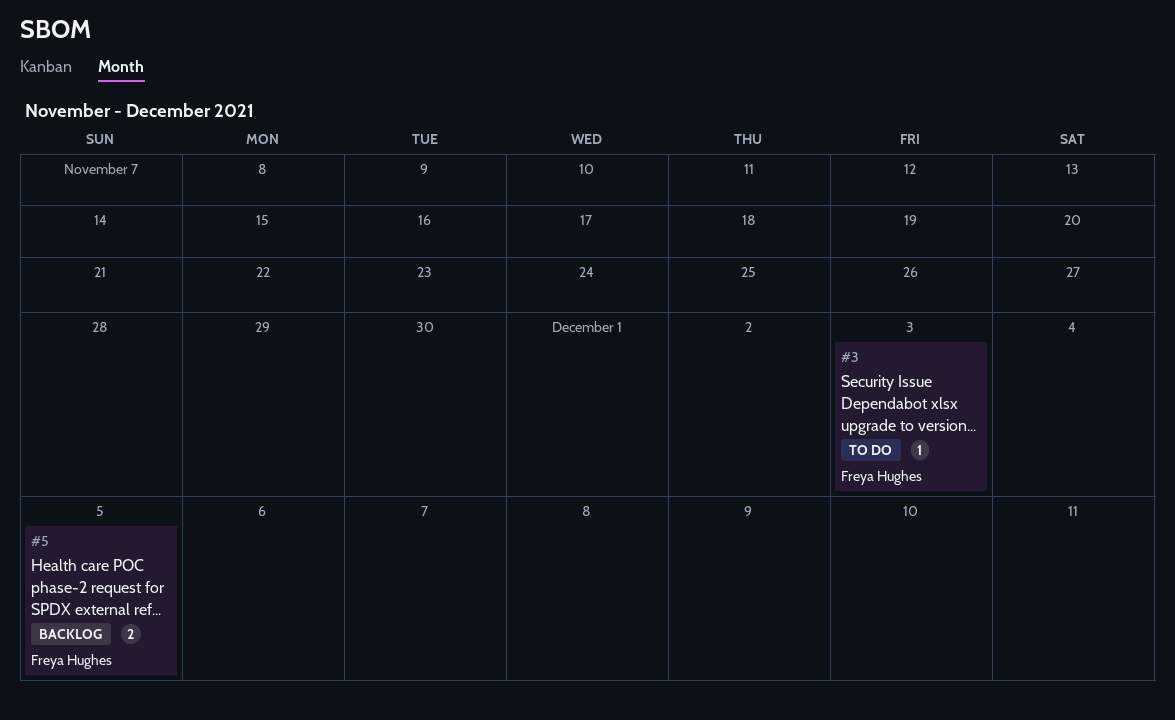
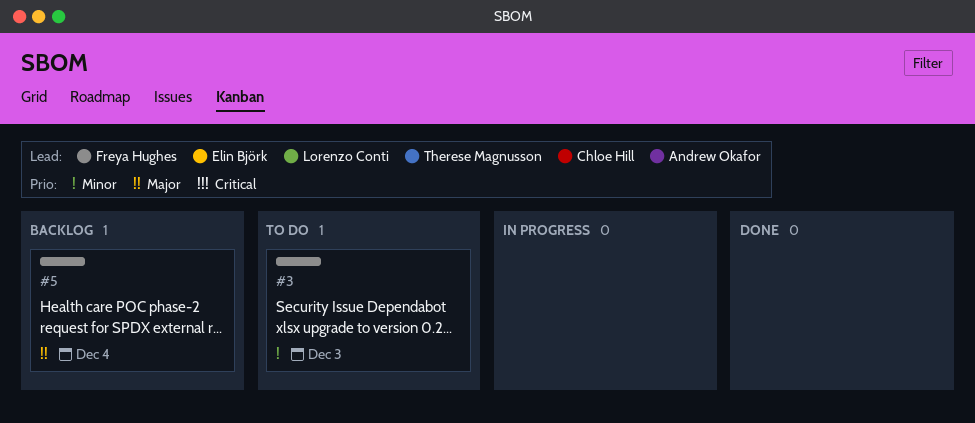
#5, due: Dec 5 -> Dec 4

